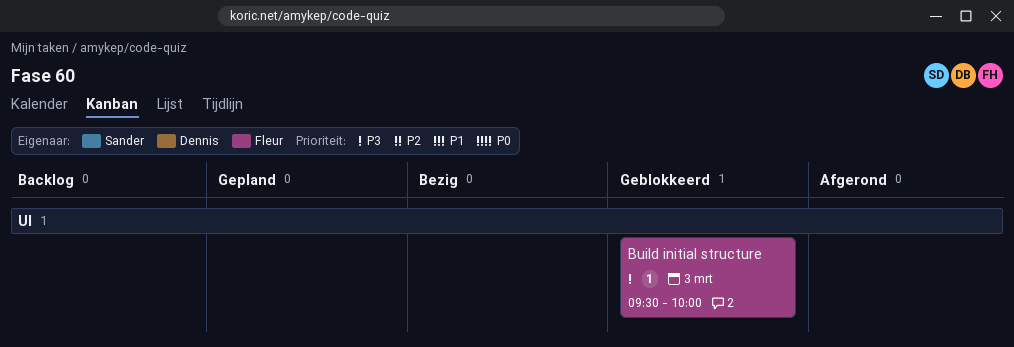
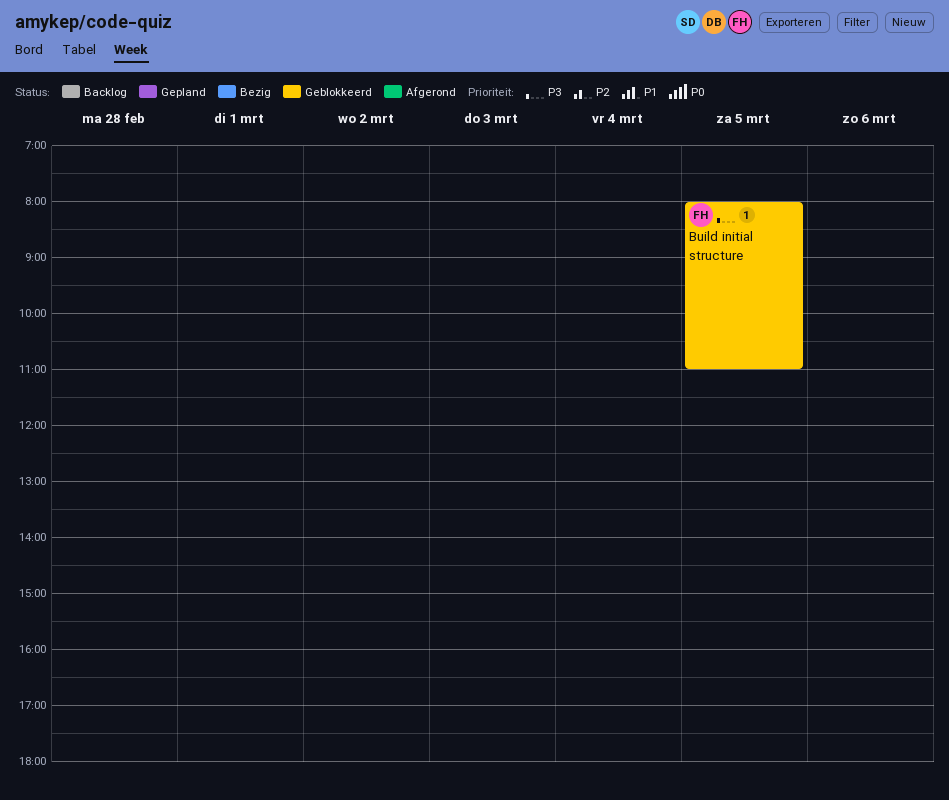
Build initial structure, day: Mar 3 -> Mar 5
Build initial structure, begins: 09:30 -> 08:00
Build initial structure, ends: 10:00 -> 11:00

